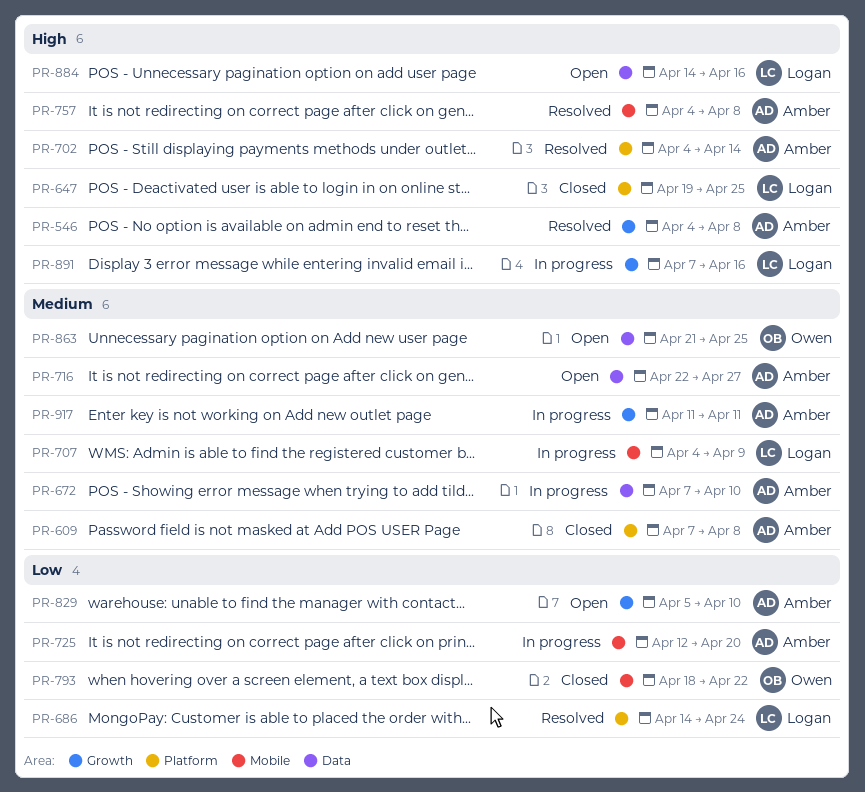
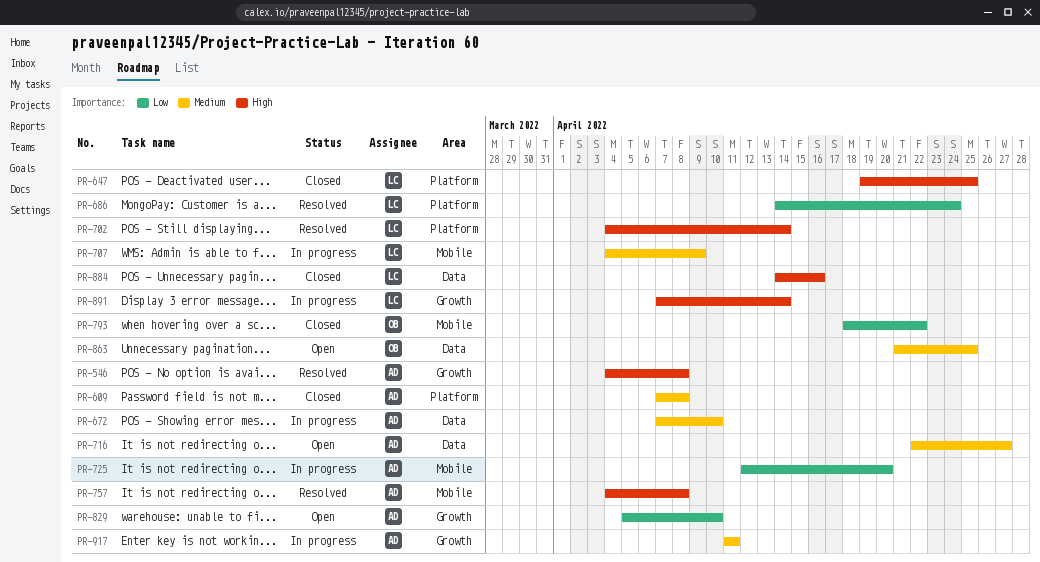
PR-702, owner: Amber -> Logan
PR-884, status: Open -> Closed
PR-891, due: Apr 16 -> Apr 14

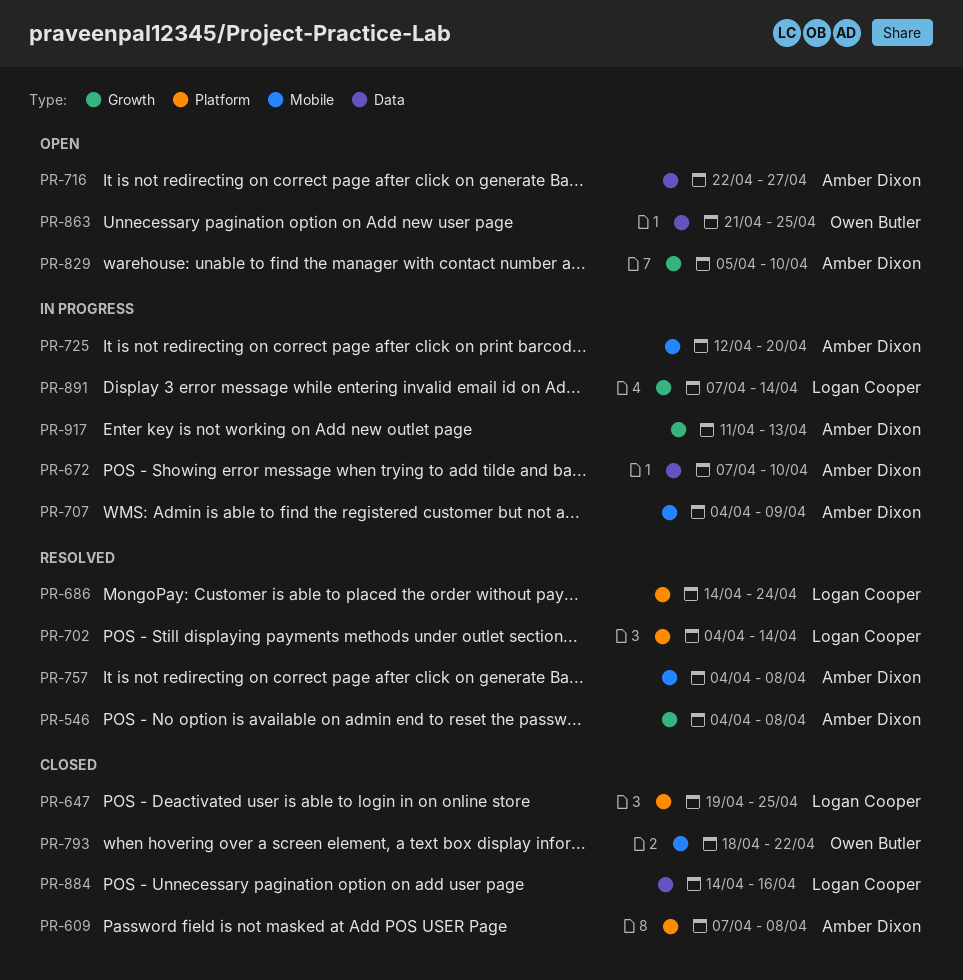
PR-707, owner: Logan Cooper -> Amber Dixon
PR-917, due: Apr 11 -> Apr 13

